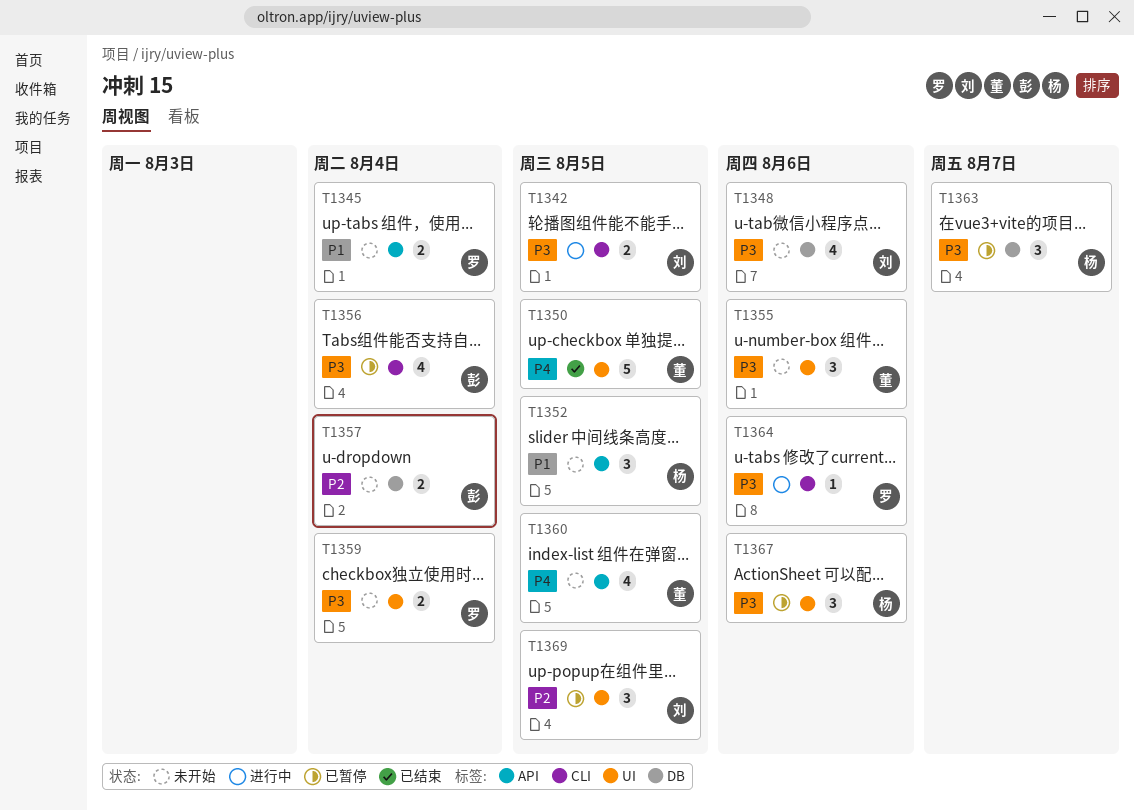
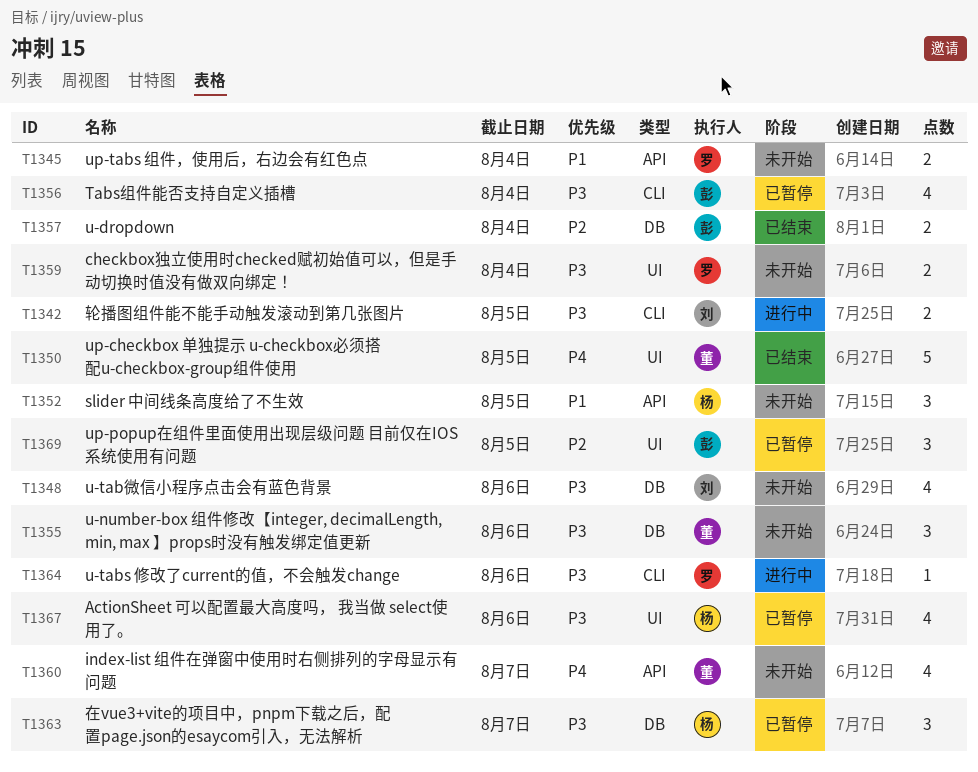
T1355, label: UI -> DB
T1357, status: 未开始 -> 已结束
T1360, due: Aug 5 -> Aug 7
T1367, estimate: 3 -> 4
T1369, owner: 刘 -> 彭

